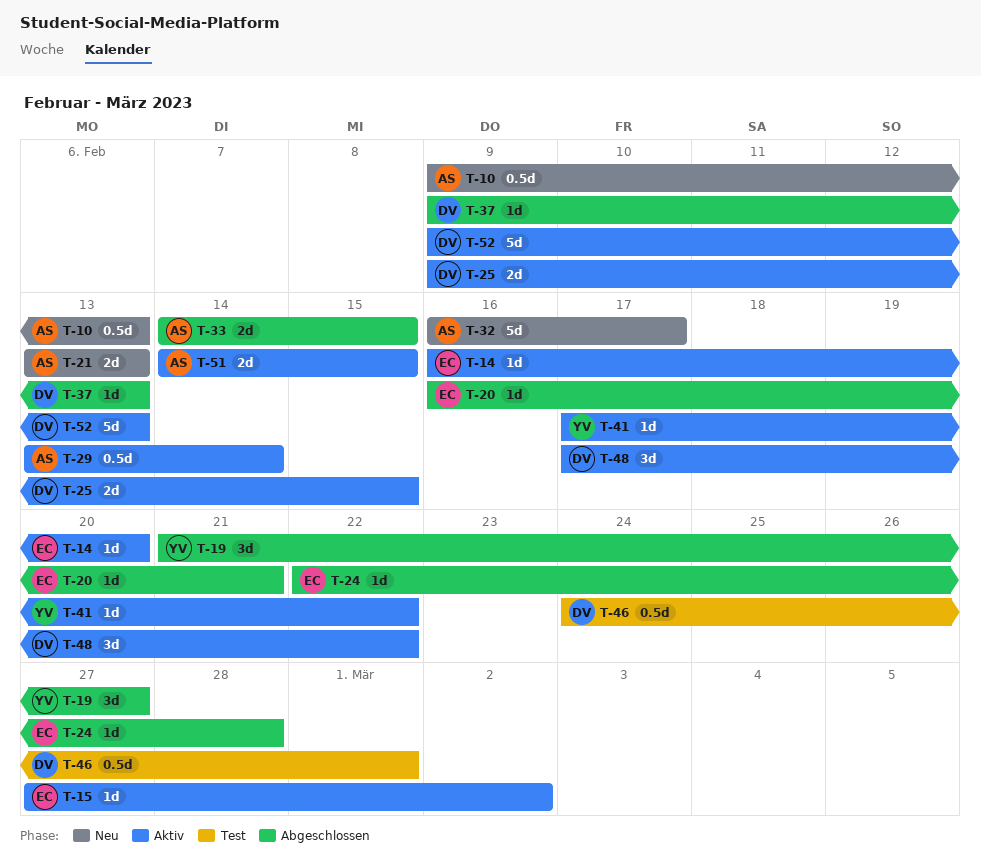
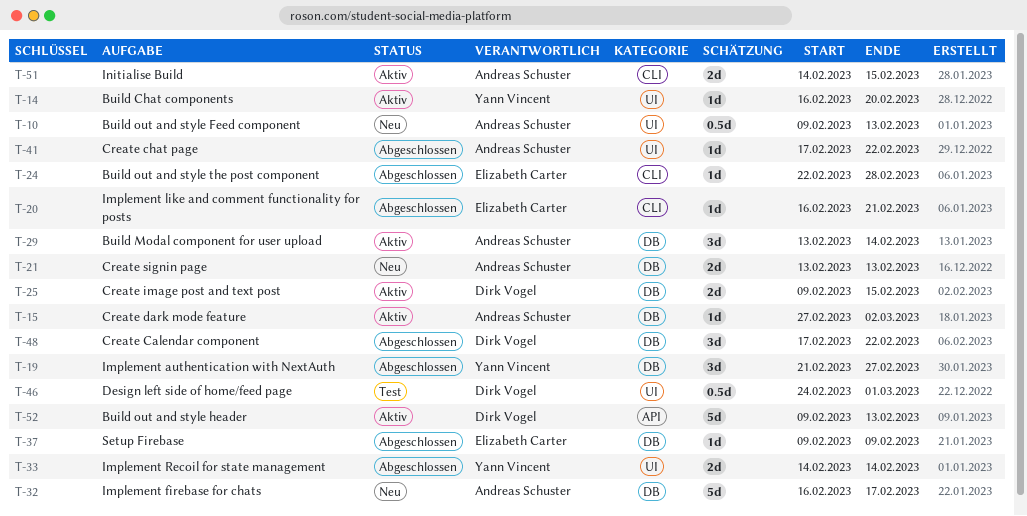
T-14, owner: Elizabeth Carter -> Yann Vincent
T-15, owner: Elizabeth Carter -> Andreas Schuster
T-29, estimate: 0.5d -> 3d
T-33, owner: Andreas Schuster -> Yann Vincent
T-33, due: Feb 15 -> Feb 14
T-37, owner: Dirk Vogel -> Elizabeth Carter
T-37, due: Feb 13 -> Feb 9
T-41, status: Aktiv -> Abgeschlossen
T-41, owner: Yann Vincent -> Andreas Schuster
T-48, status: Aktiv -> Abgeschlossen

